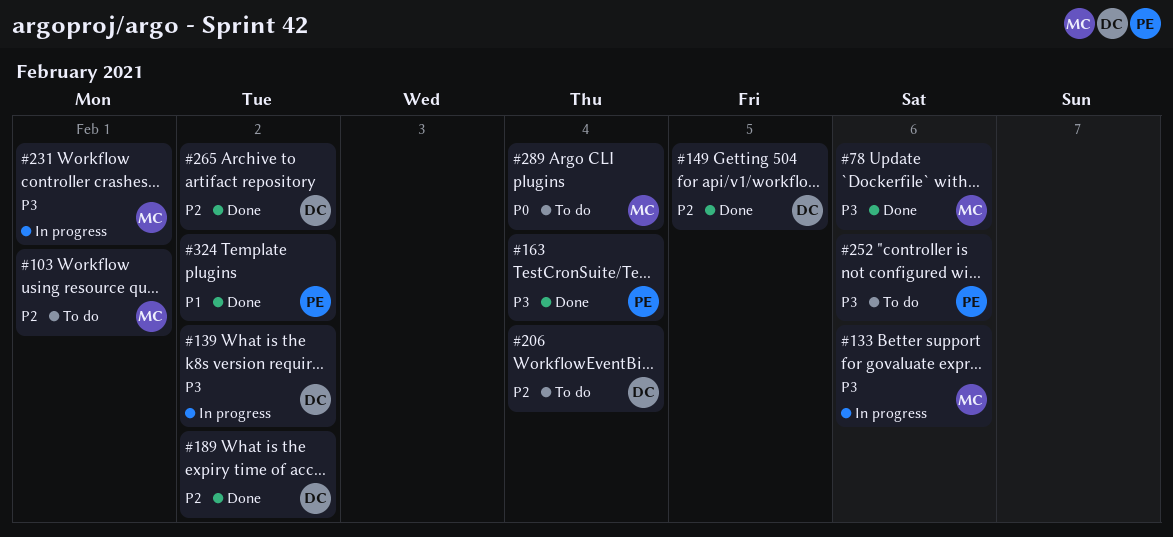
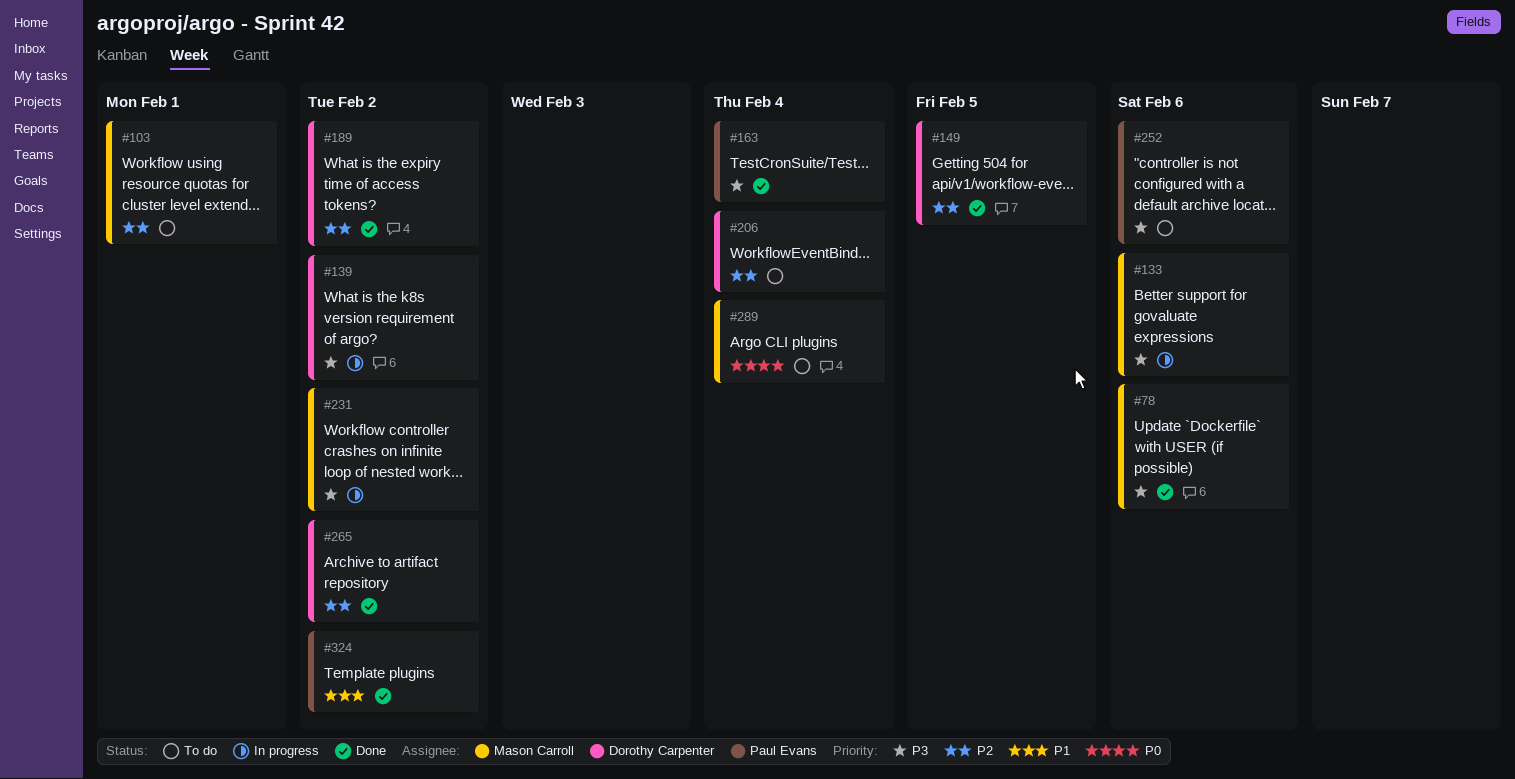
#231, due: Feb 1 -> Feb 2

